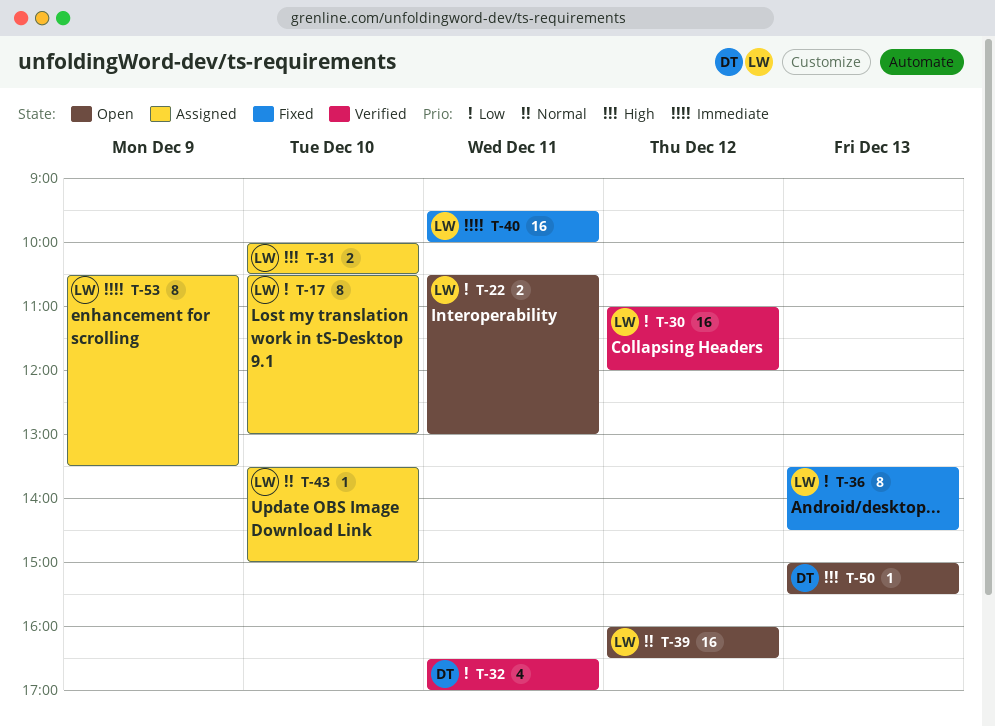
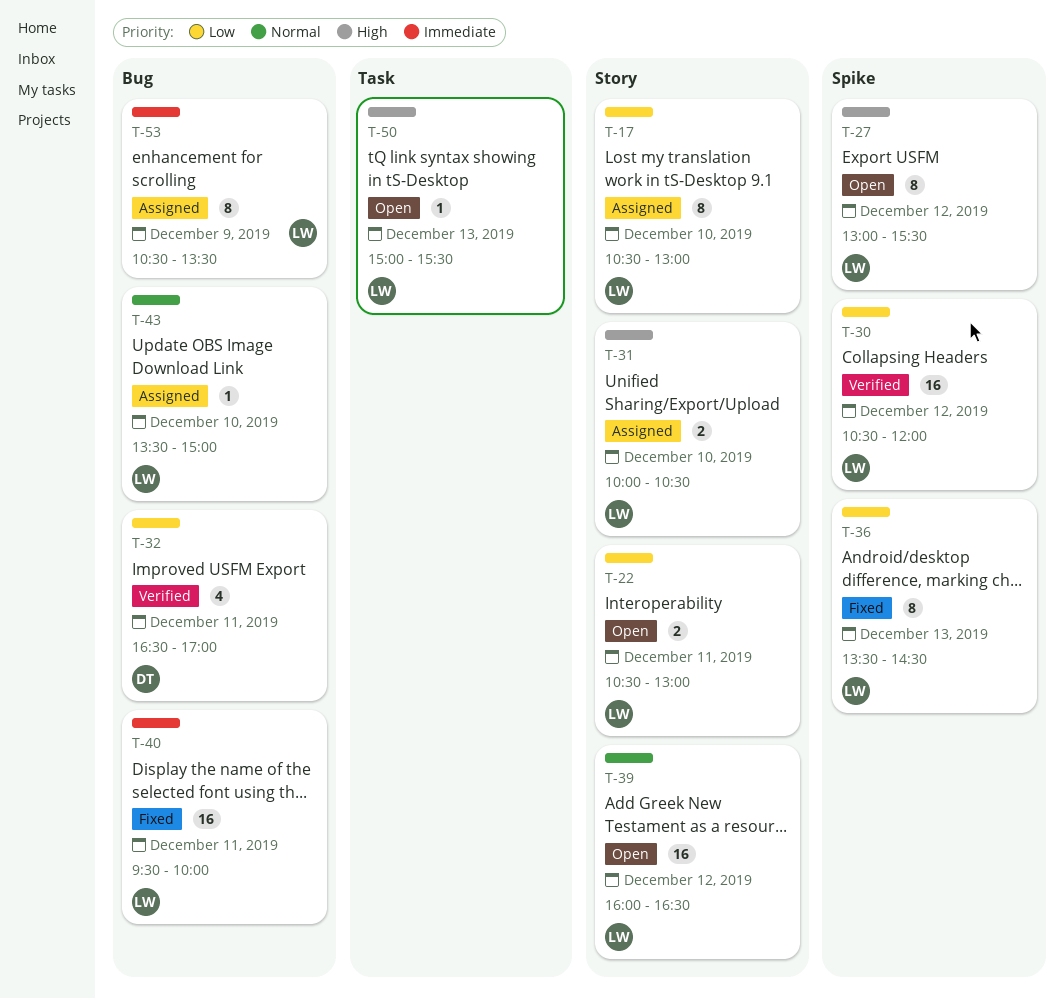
T-27: none -> present
T-30, begins: 11:00 -> 10:30
T-50, owner: DT -> LW

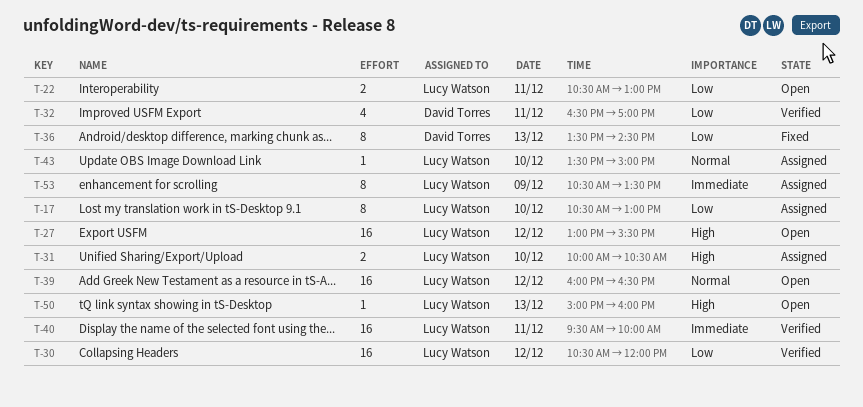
T-27, estimate: 8 -> 16
T-36, owner: Lucy Watson -> David Torres
T-40, status: Fixed -> Verified
T-50, ends: 15:30 -> 16:00

